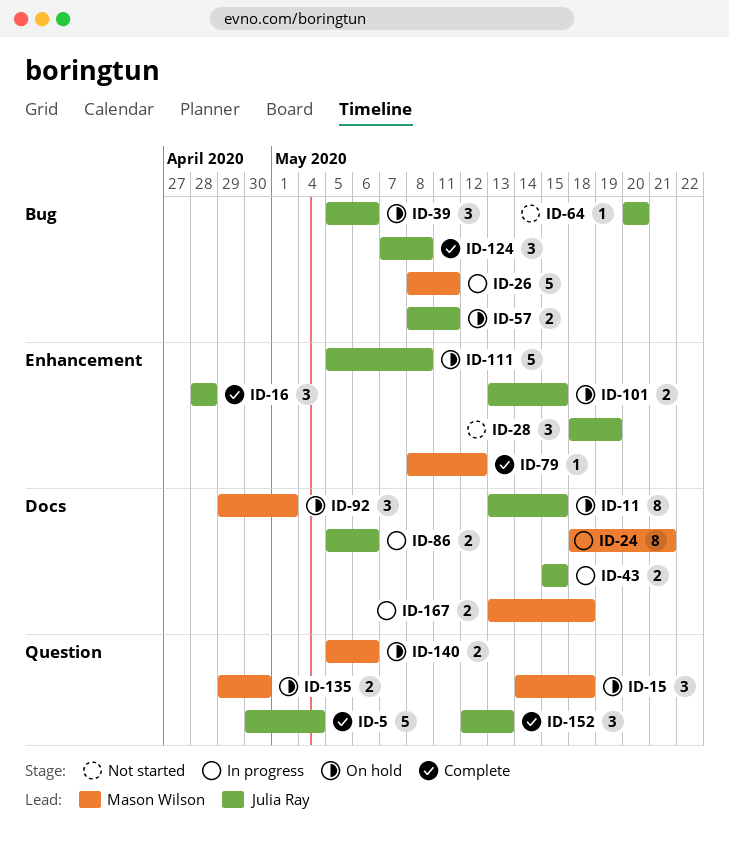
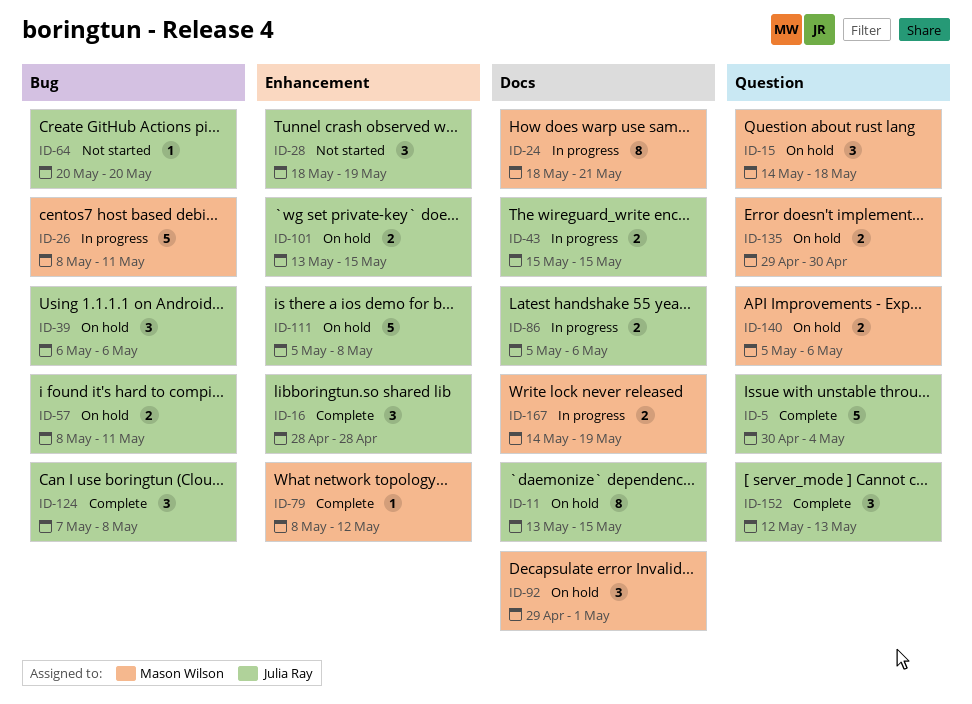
ID-39, start: May 5 -> May 6
ID-167, start: May 13 -> May 14
ID-167, due: May 18 -> May 19

